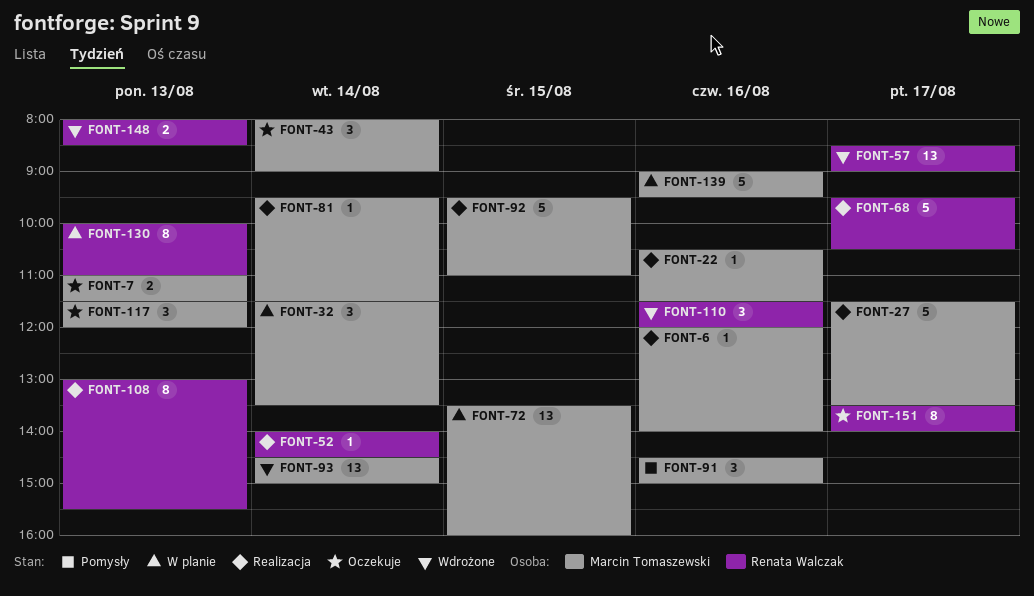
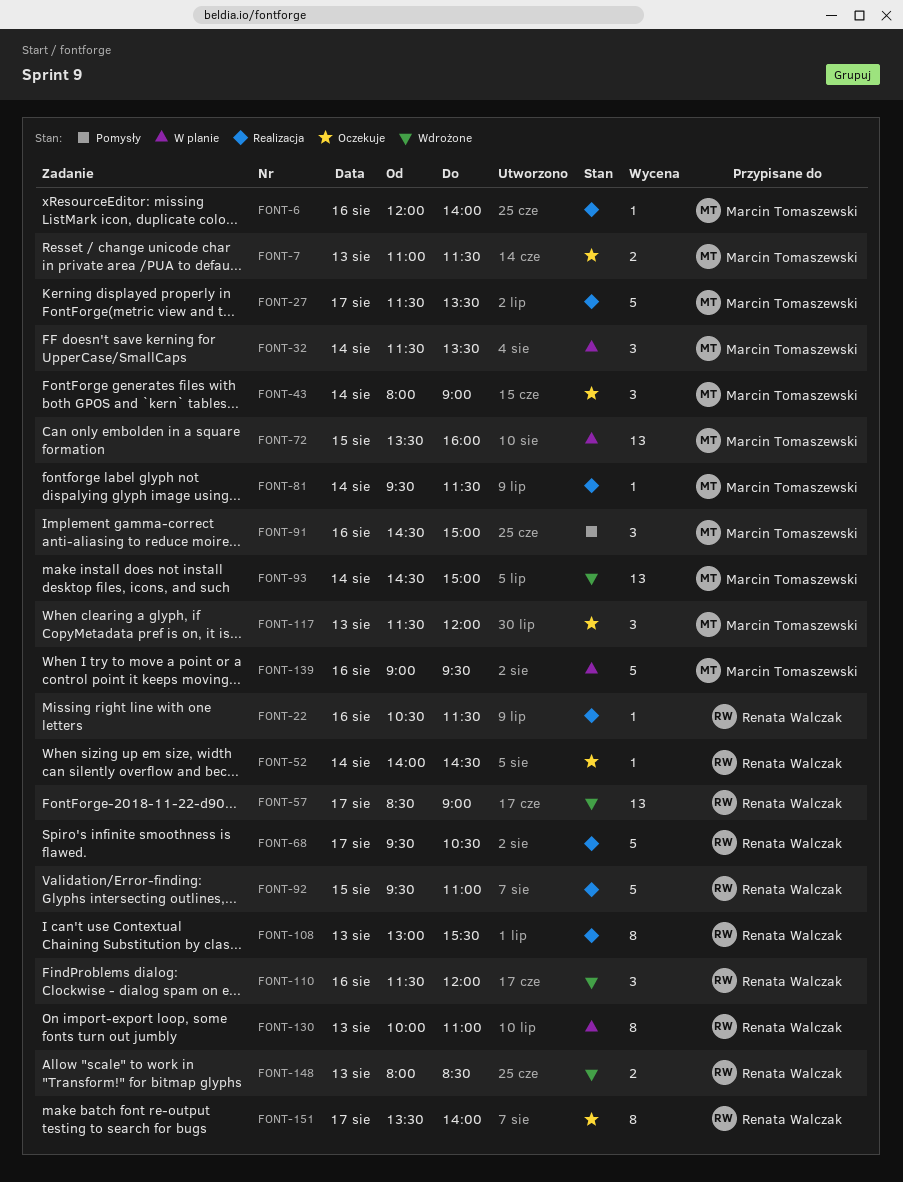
FONT-22, owner: Marcin Tomaszewski -> Renata Walczak
FONT-52, status: Realizacja -> Oczekuje
FONT-92, owner: Marcin Tomaszewski -> Renata Walczak

